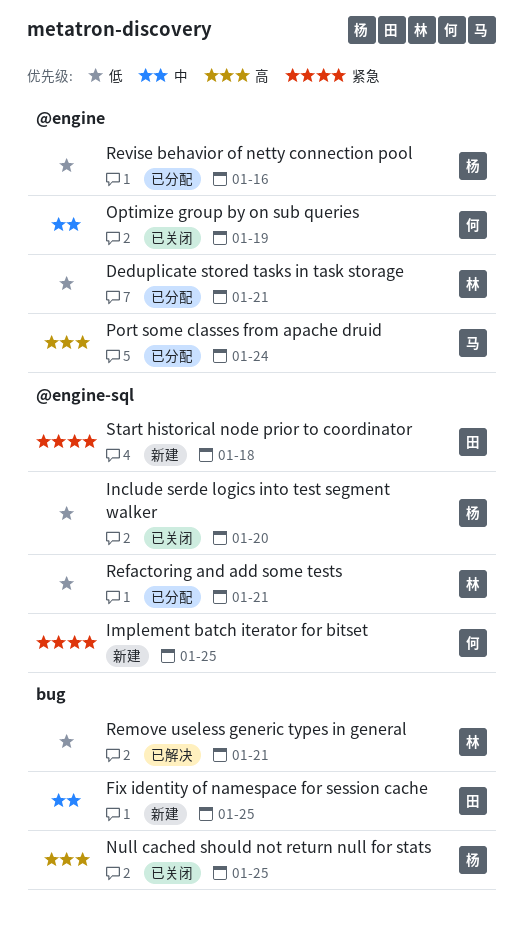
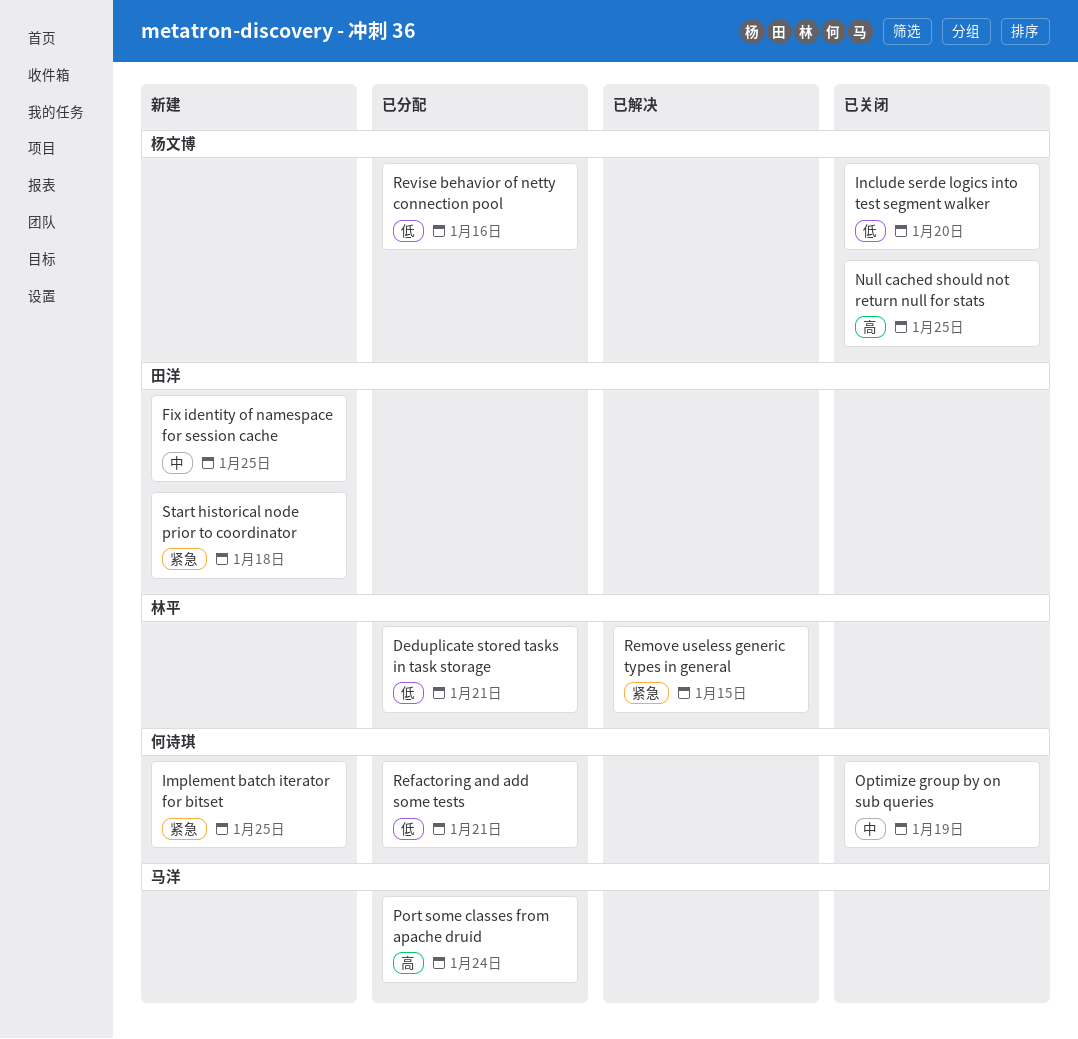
Refactoring and add some tests, owner: 林平 -> 何诗琪
Remove useless generic types in general, priority: 低 -> 紧急
Remove useless generic types in general, due: Jan 21 -> Jan 15

